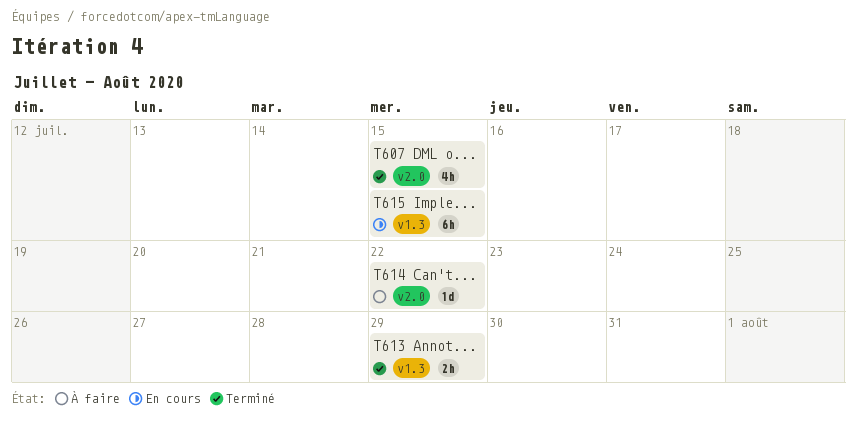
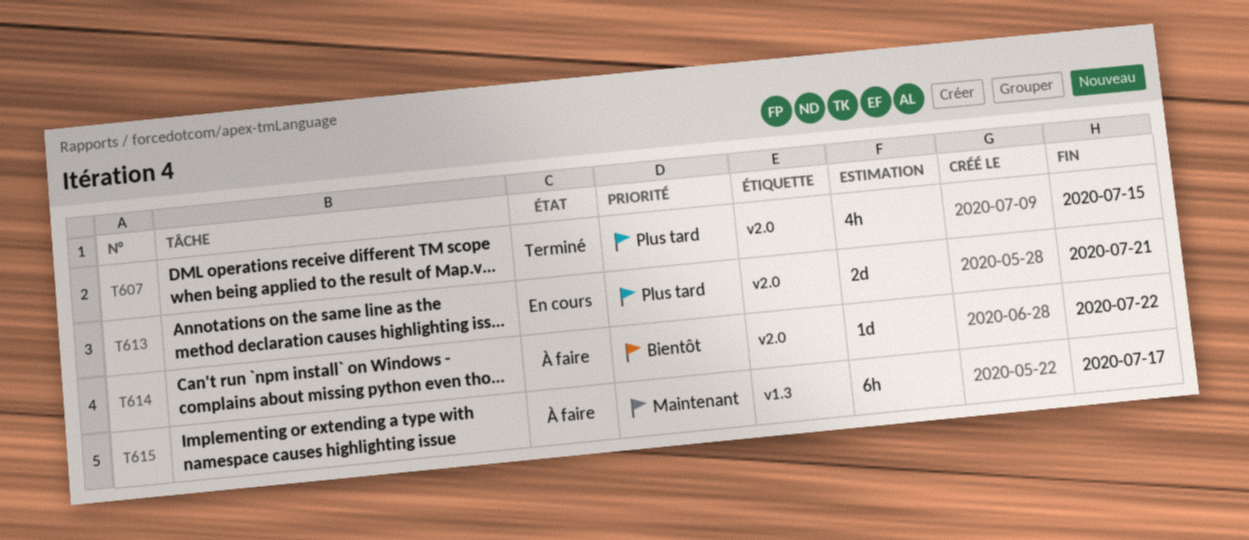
T613, status: Terminé -> En cours
T613, label: v1.3 -> v2.0
T613, estimate: 2h -> 2d
T613, due: Jul 29 -> Jul 21
T615, status: En cours -> À faire
T615, due: Jul 15 -> Jul 17

